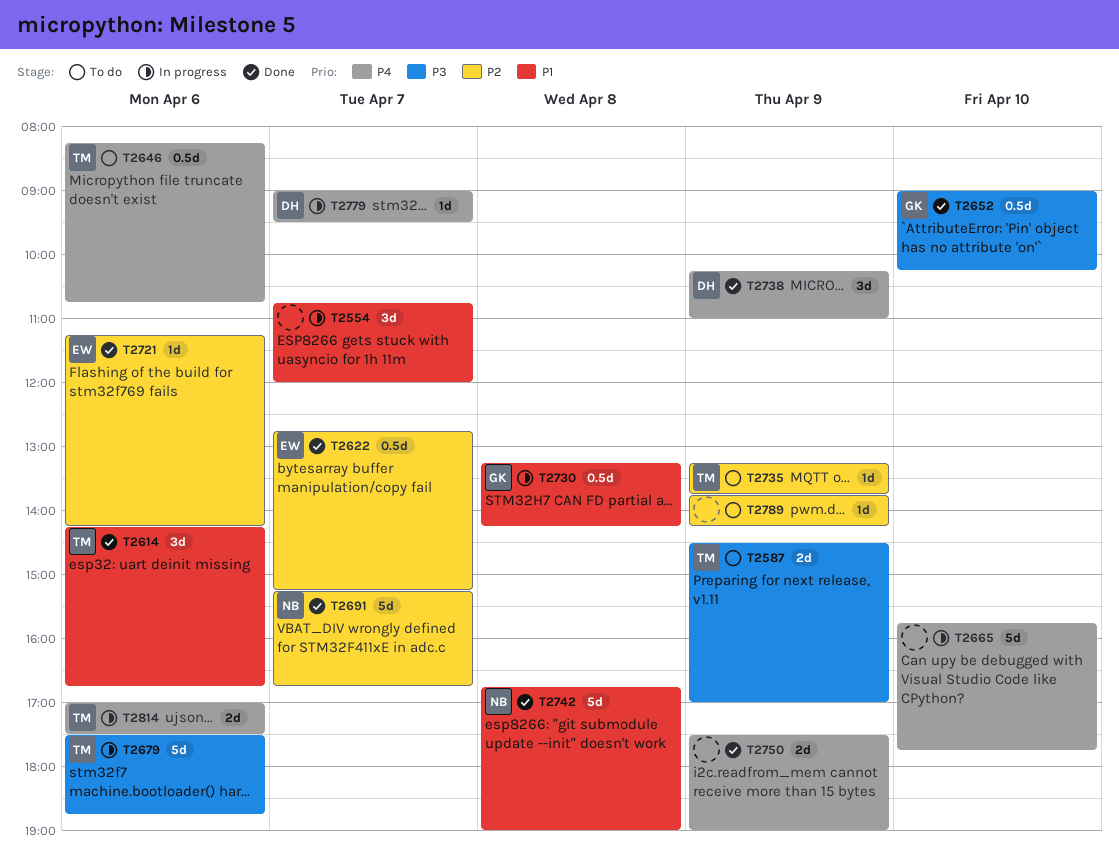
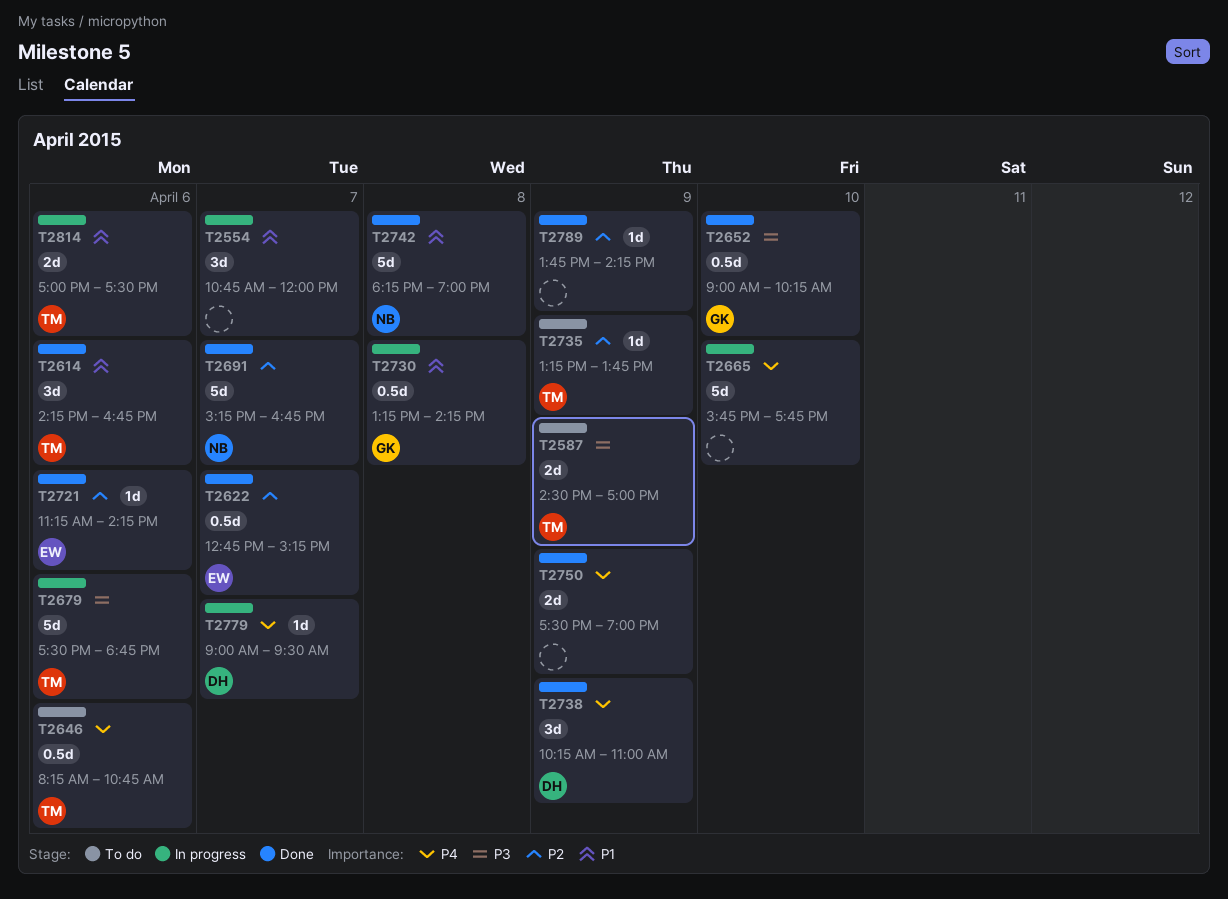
T2742, begins: 16:45 -> 18:15
T2789, status: To do -> Done
T2814, priority: P4 -> P1

